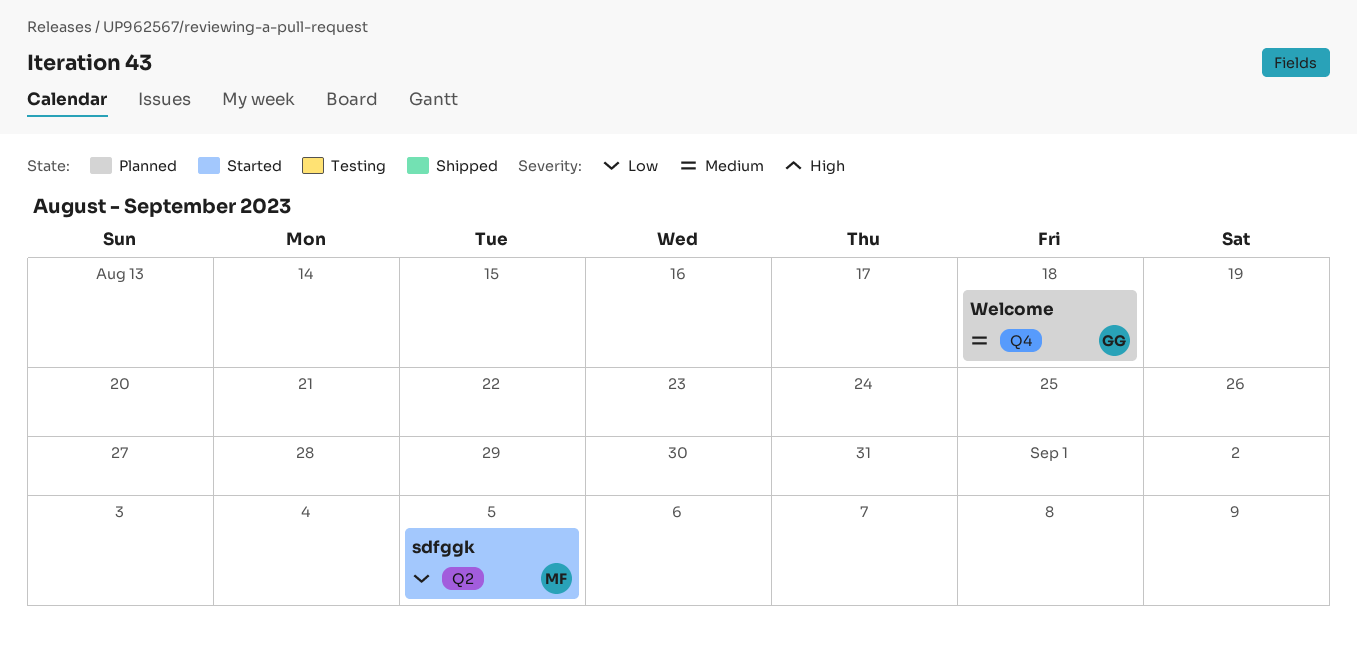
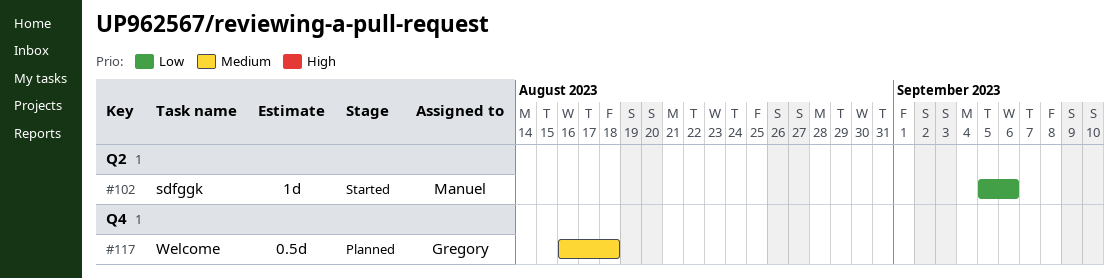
sdfggk, due: Sep 5 -> Sep 6

